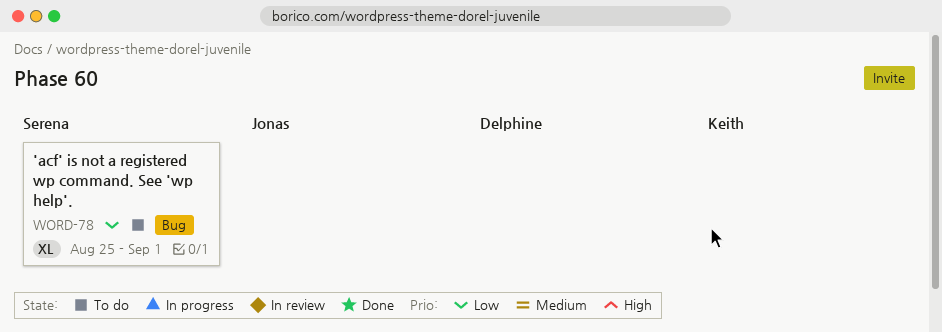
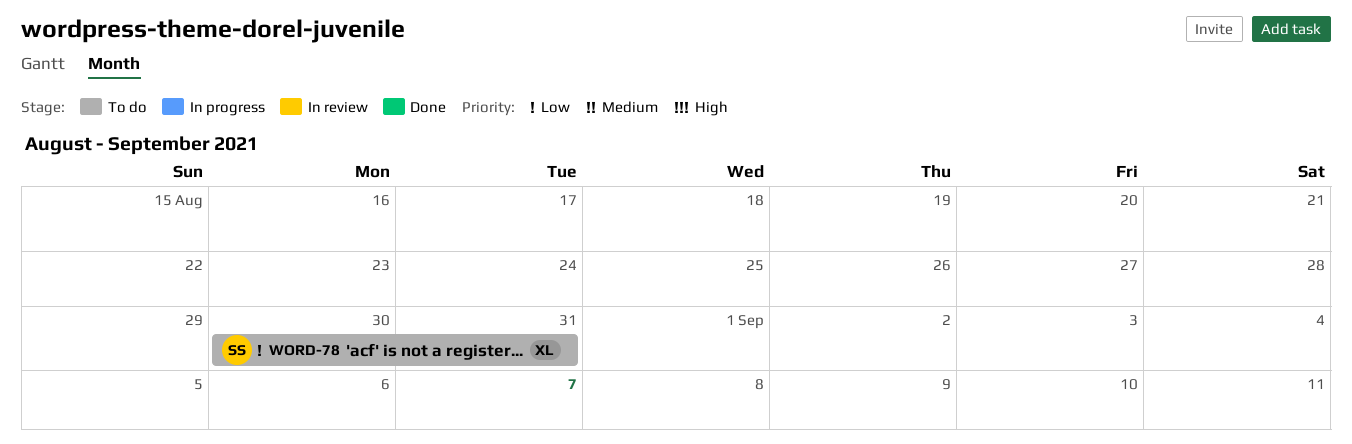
WORD-78, start: Aug 25 -> Aug 30
WORD-78, due: Sep 1 -> Aug 31

